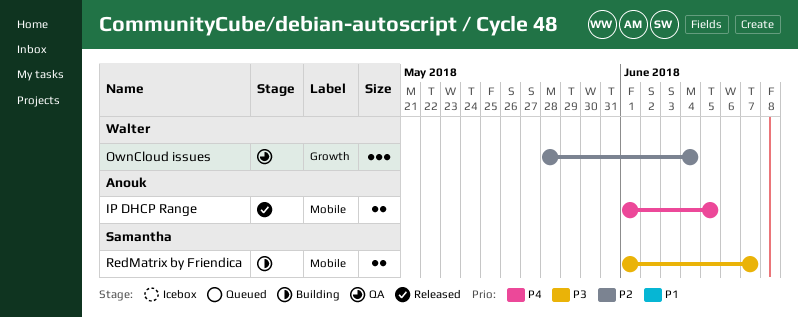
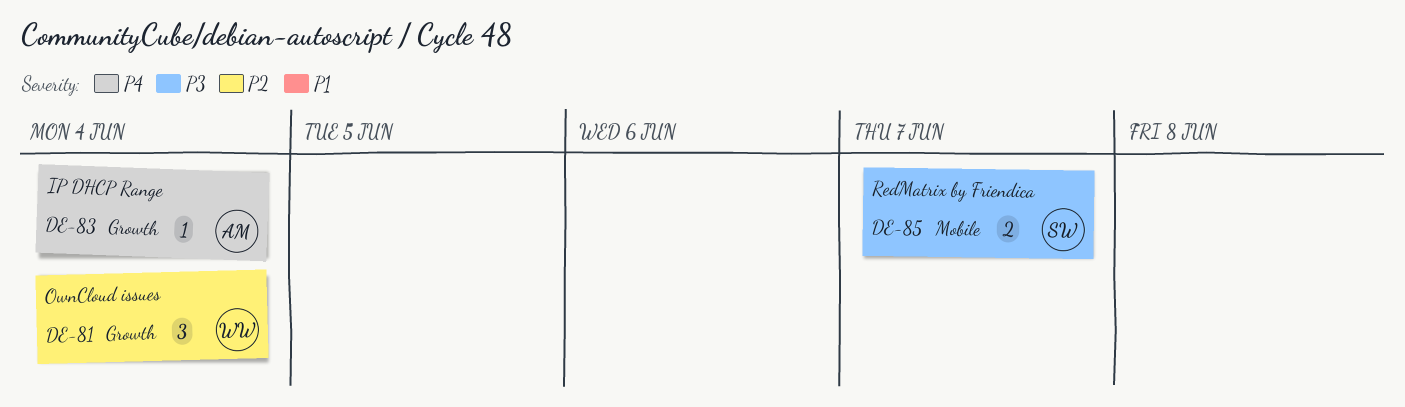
IP DHCP Range, label: Mobile -> Growth
IP DHCP Range, estimate: 2 -> 1
IP DHCP Range, due: Jun 5 -> Jun 4

